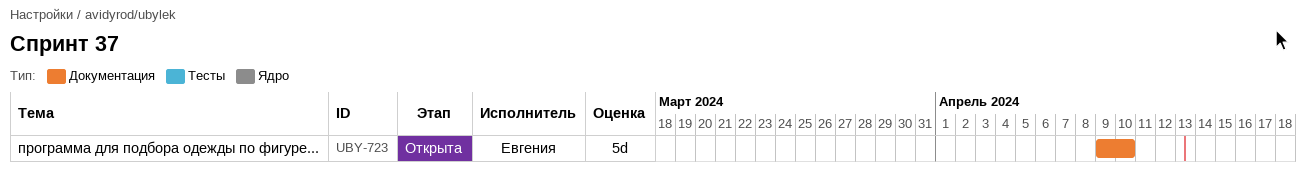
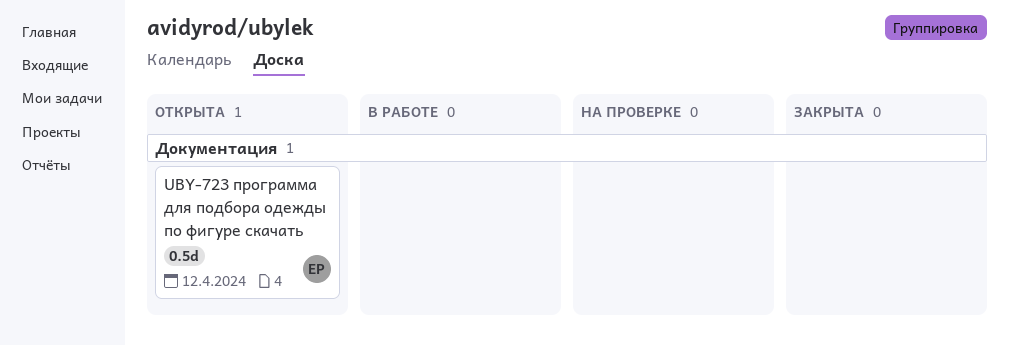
UBY-723, estimate: 5d -> 0.5d
UBY-723, due: Apr 10 -> Apr 12

